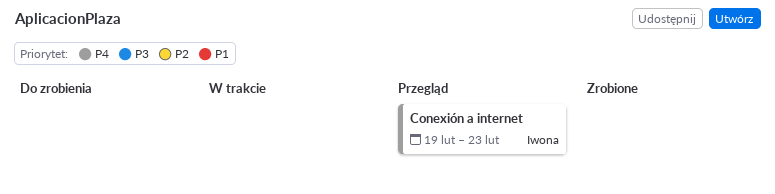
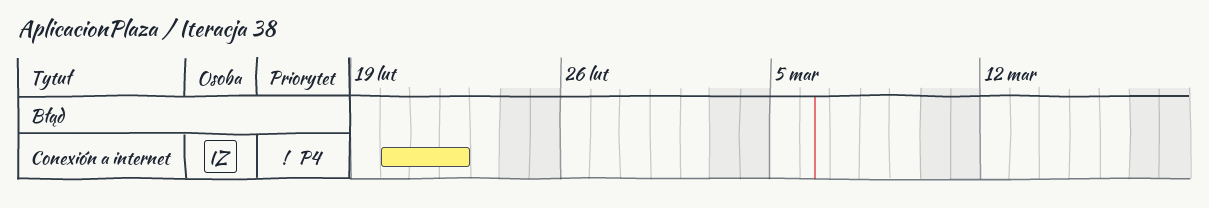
Conexión a internet, start: Feb 19 -> Feb 20
Conexión a internet, due: Feb 23 -> Feb 22

